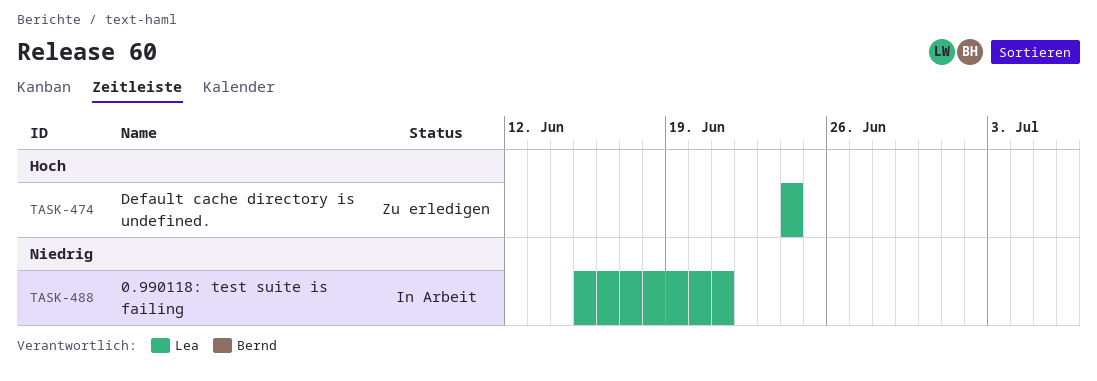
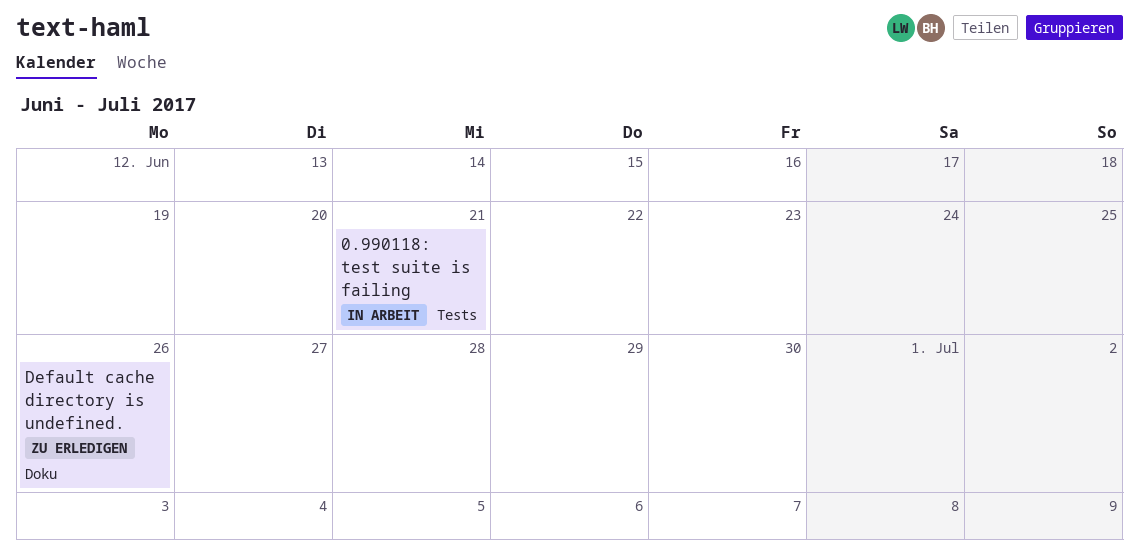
Default cache directory is undefined., due: Jun 24 -> Jun 26

